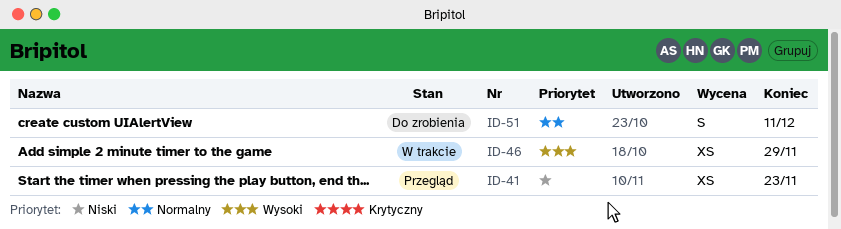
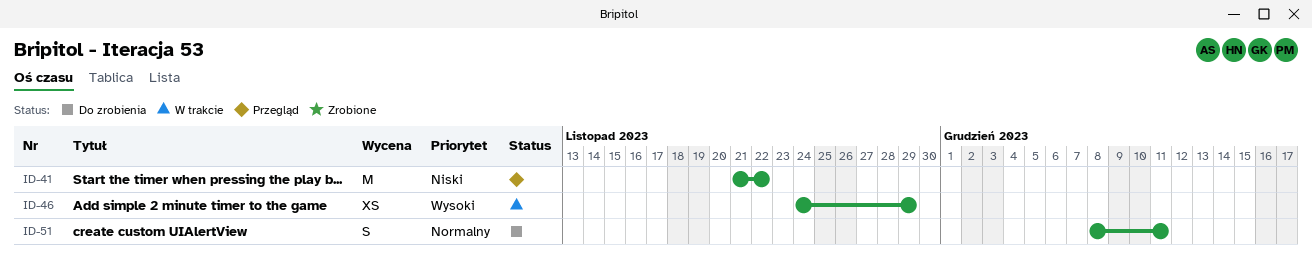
ID-41, estimate: XS -> M
ID-41, due: Nov 23 -> Nov 22

